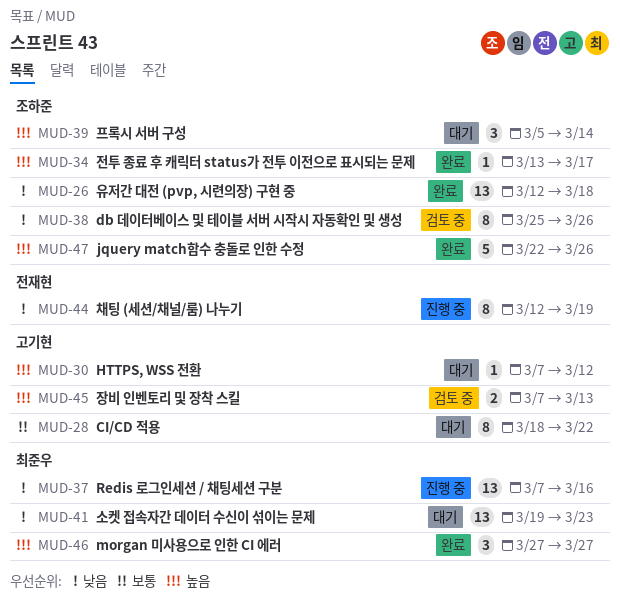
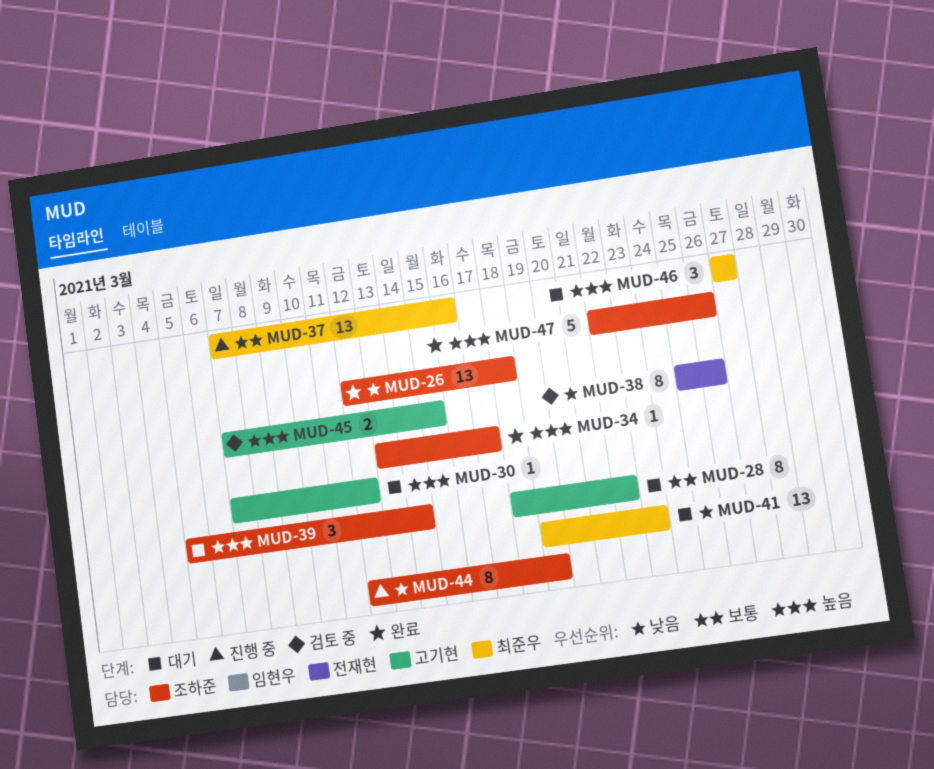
MUD-37, priority: 낮음 -> 보통
MUD-38, owner: 조하준 -> 전재현
MUD-44, owner: 전재현 -> 조하준
MUD-45, due: Mar 13 -> Mar 15
MUD-46, status: 완료 -> 대기

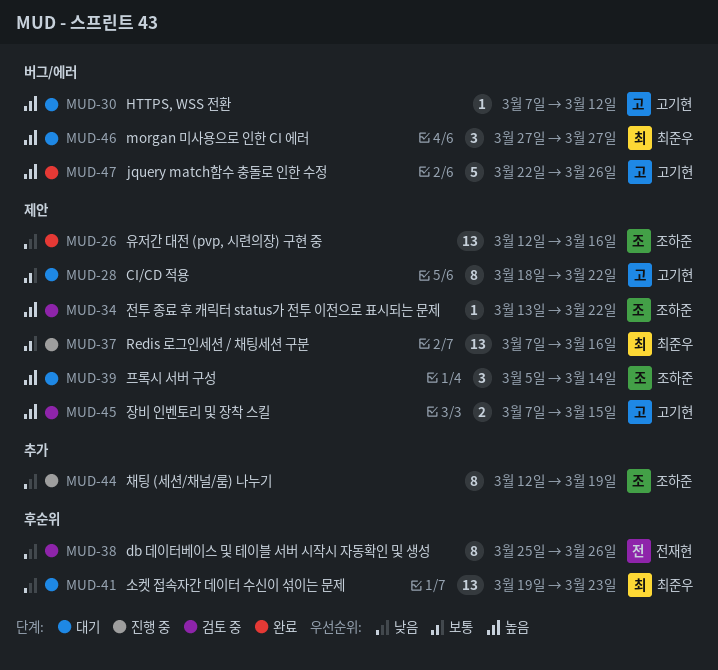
MUD-26, due: Mar 18 -> Mar 16
MUD-34, status: 완료 -> 검토 중
MUD-34, due: Mar 17 -> Mar 22
MUD-47, owner: 조하준 -> 고기현

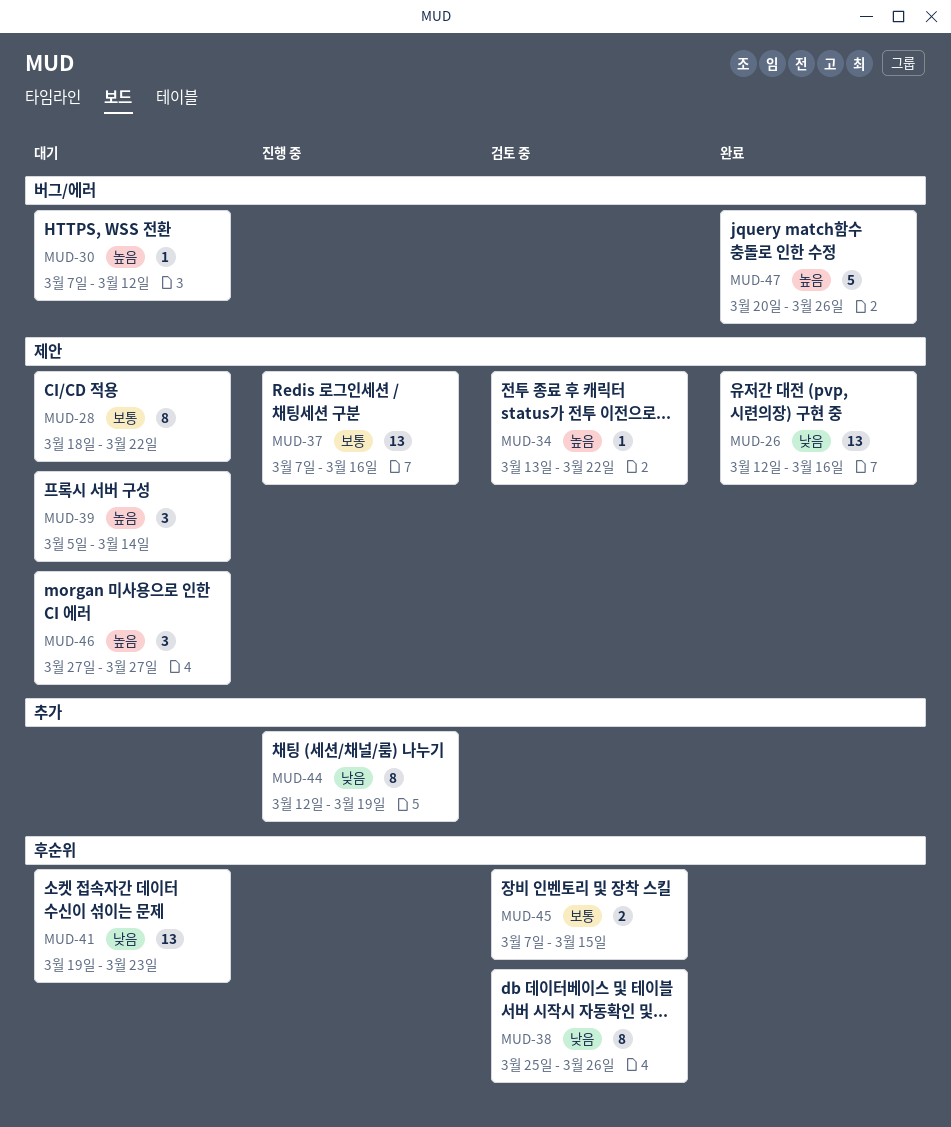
MUD-45, priority: 높음 -> 보통
MUD-45, label: 제안 -> 후순위
MUD-46, label: 버그/에러 -> 제안
MUD-47, start: Mar 22 -> Mar 20

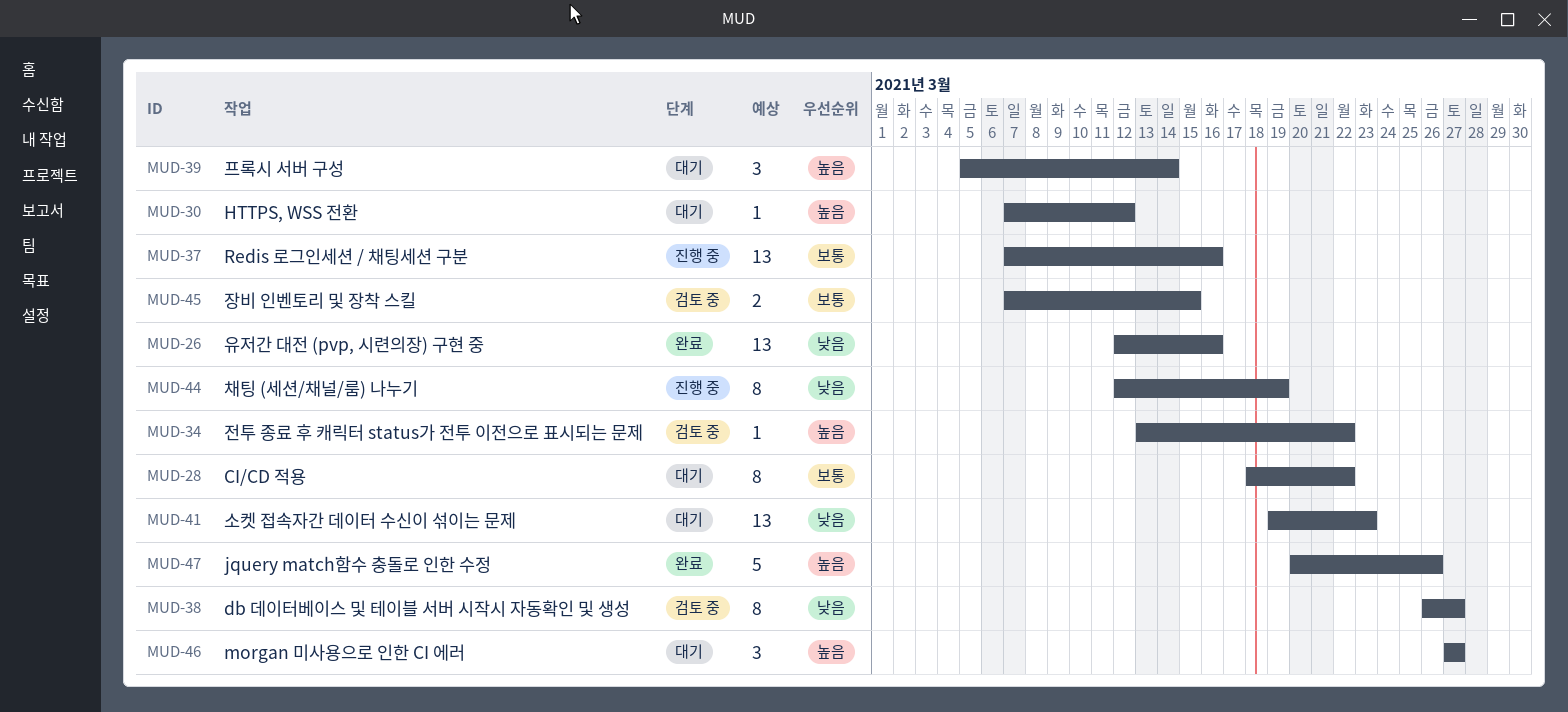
MUD-38, start: Mar 25 -> Mar 26
MUD-38, due: Mar 26 -> Mar 27

